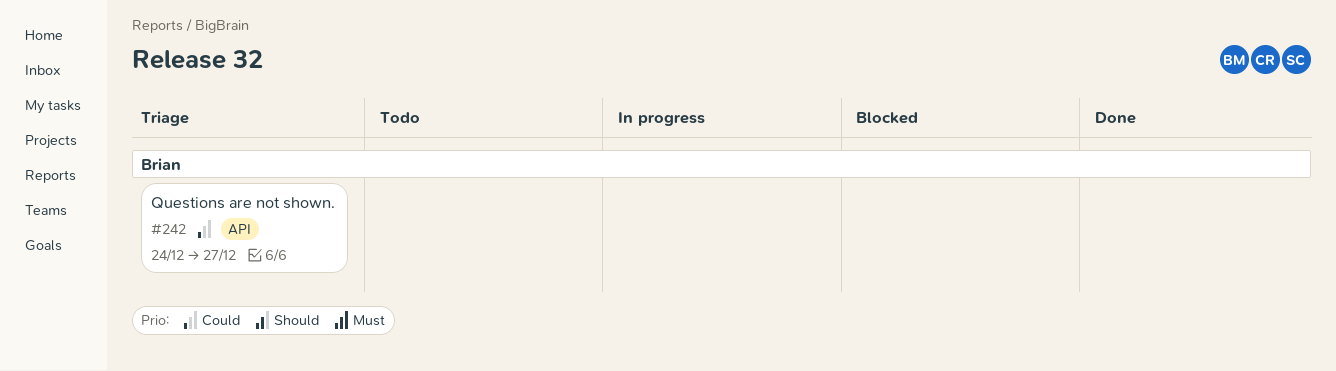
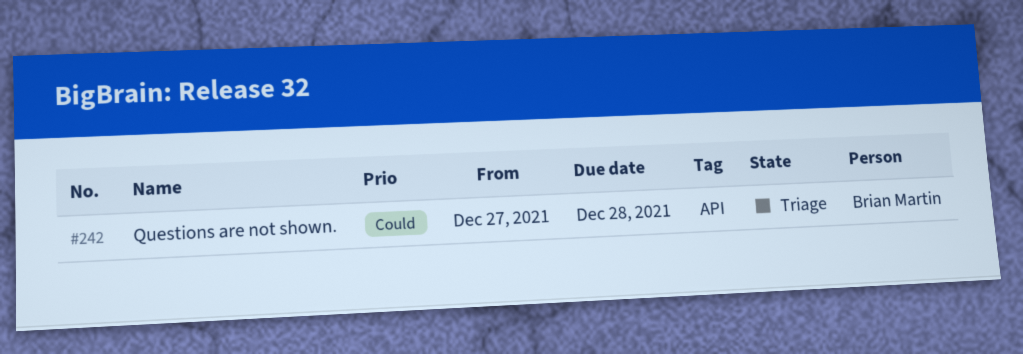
#242, start: Dec 24 -> Dec 27
#242, due: Dec 27 -> Dec 28

